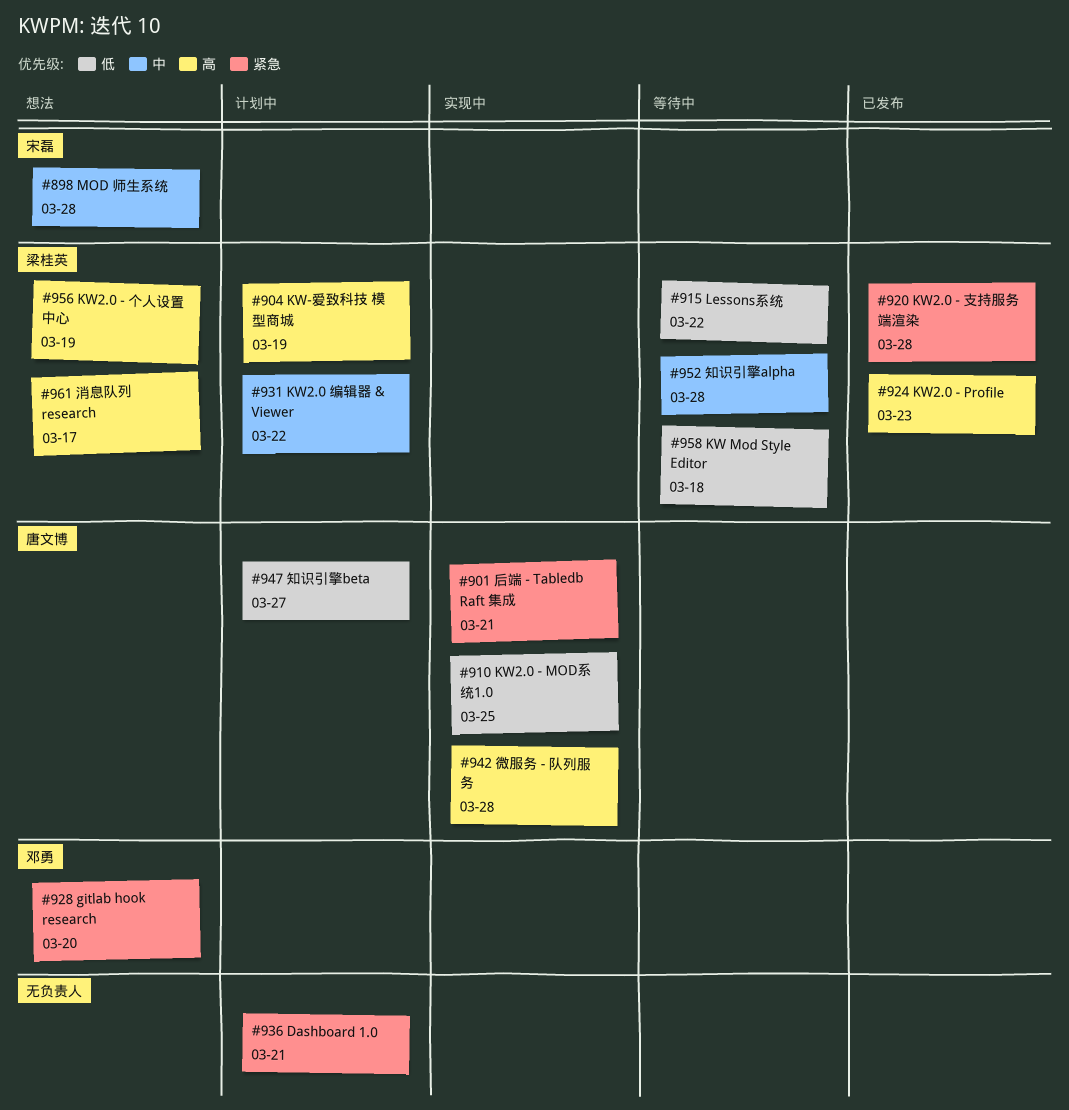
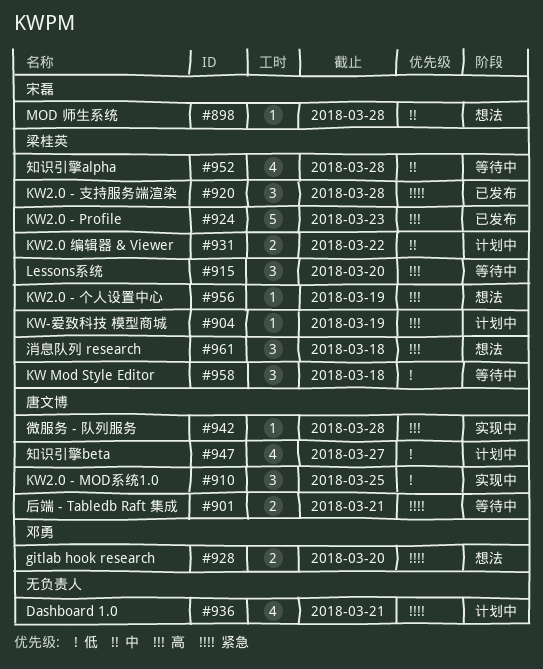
#901, status: 实现中 -> 等待中
#915, priority: 低 -> 高
#915, due: Mar 22 -> Mar 20
#961, due: Mar 17 -> Mar 18

